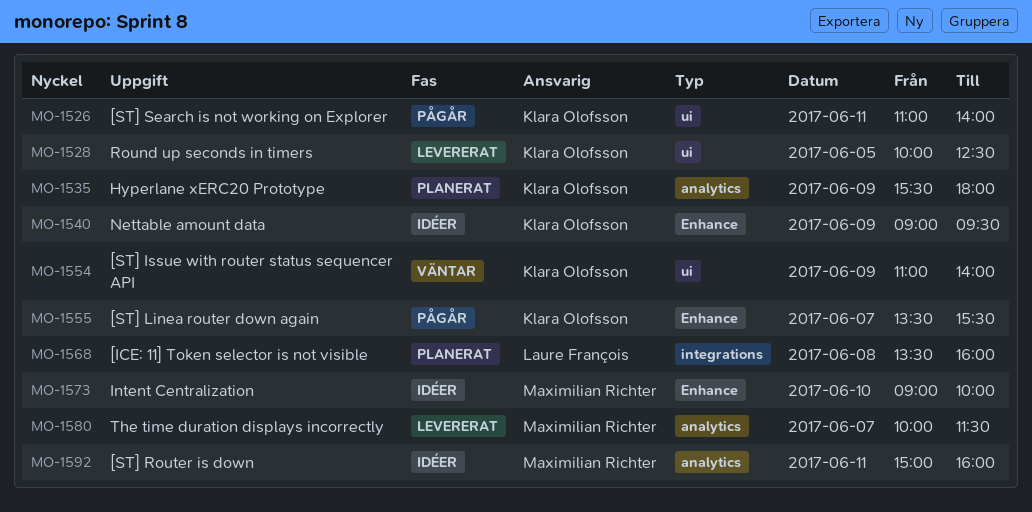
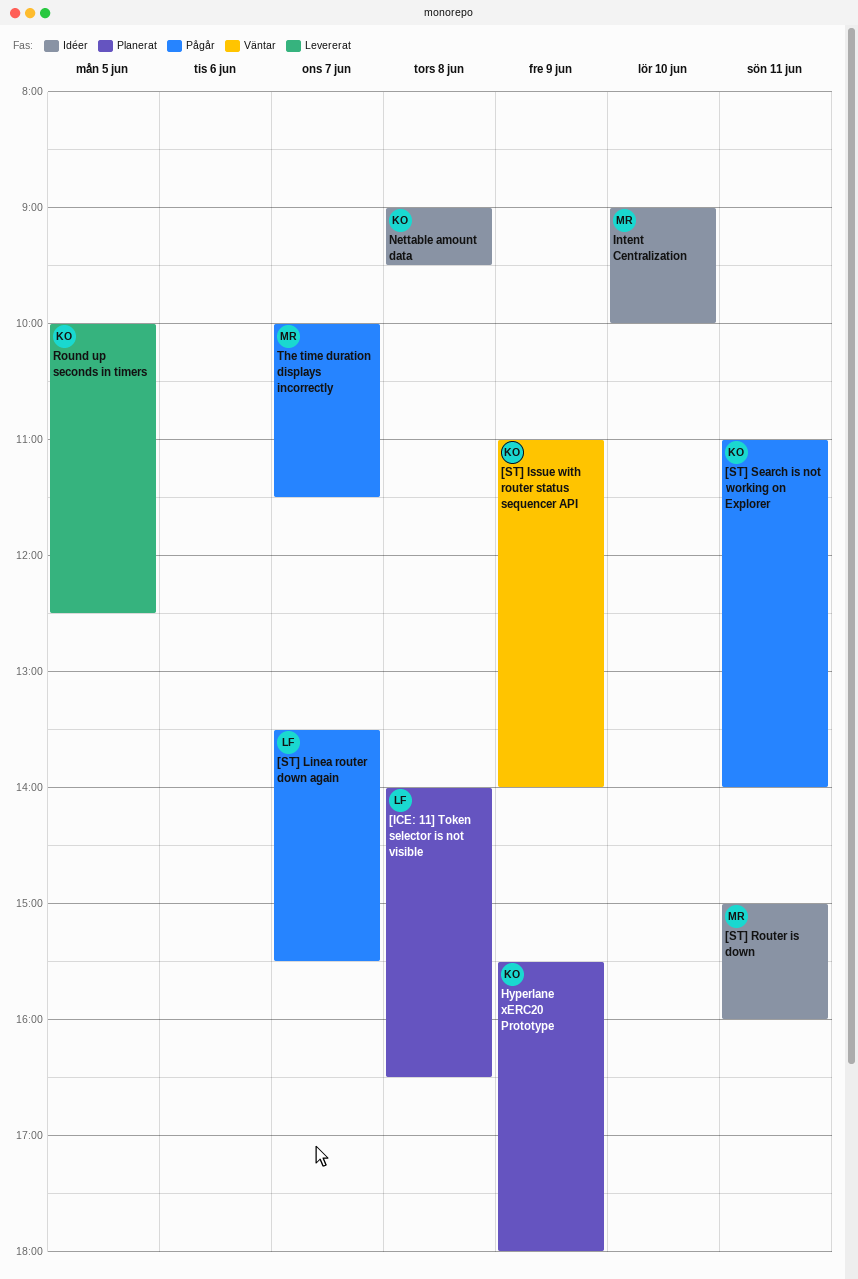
[ICE: 11] Token selector is not visible, begins: 13:30 -> 14:00
[ICE: 11] Token selector is not visible, ends: 16:00 -> 16:30
[ST] Linea router down again, owner: Klara Olofsson -> Laure François
Nettable amount data, day: Jun 9 -> Jun 8
The time duration displays incorrectly, status: Levererat -> Pågår

